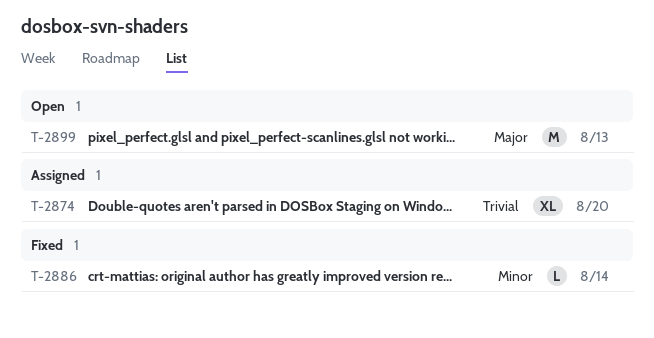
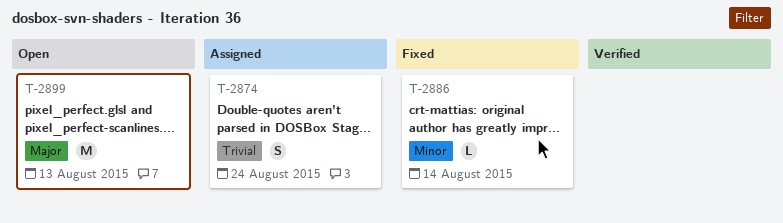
T-2874, estimate: XL -> S
T-2874, due: Aug 20 -> Aug 24

